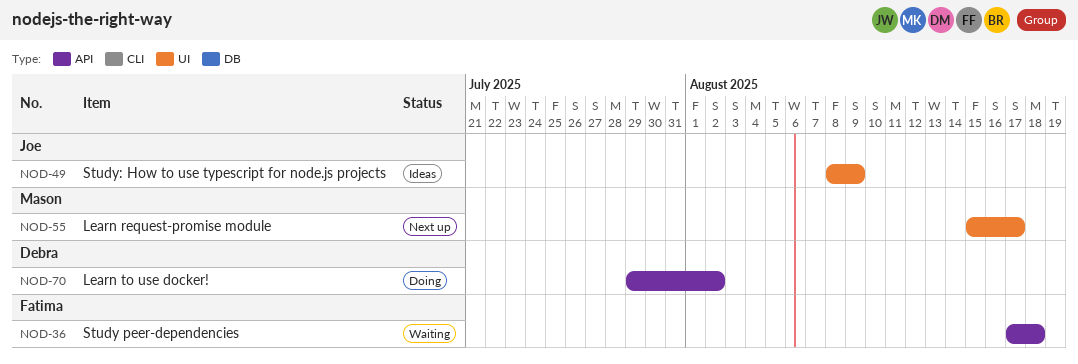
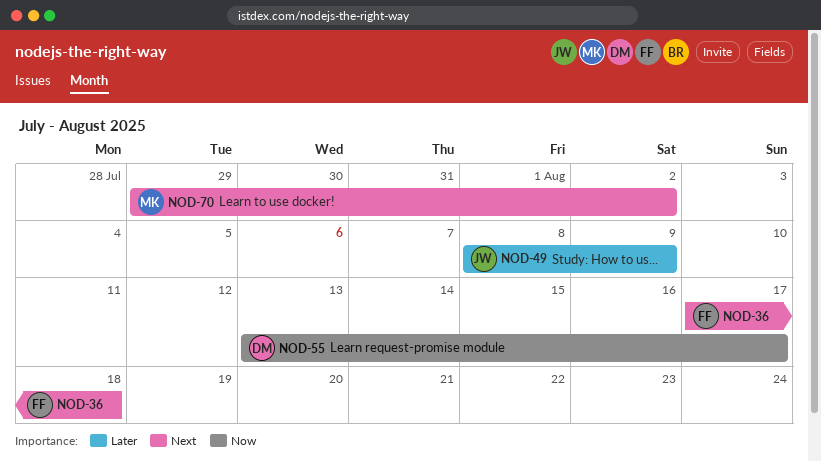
NOD-55, owner: Mason -> Debra
NOD-55, start: Aug 15 -> Aug 13
NOD-70, owner: Debra -> Mason

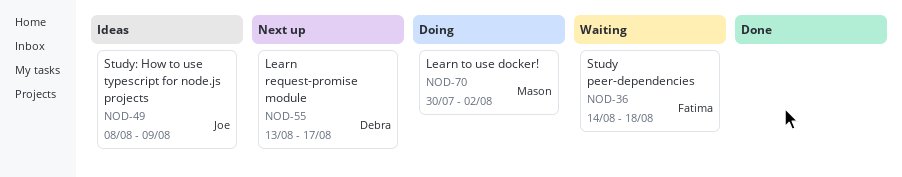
NOD-36, start: Aug 17 -> Aug 14
NOD-70, start: Jul 29 -> Jul 30

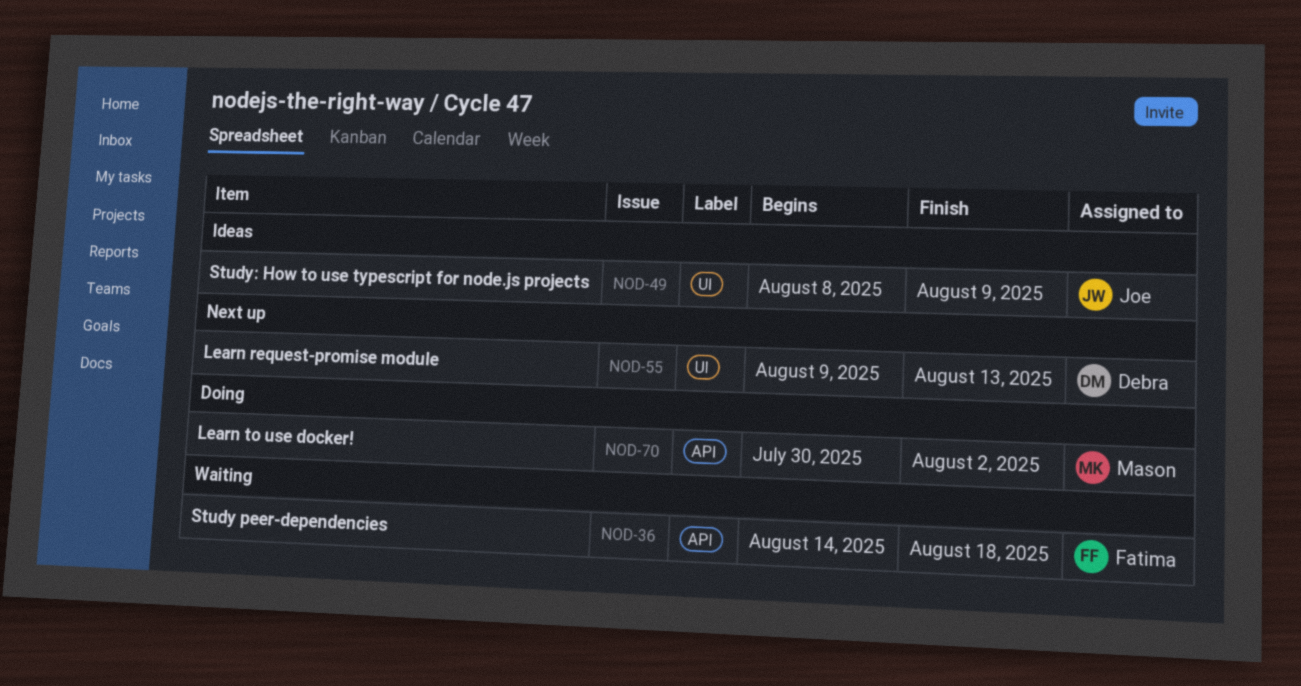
NOD-55, start: Aug 13 -> Aug 9
NOD-55, due: Aug 17 -> Aug 13

